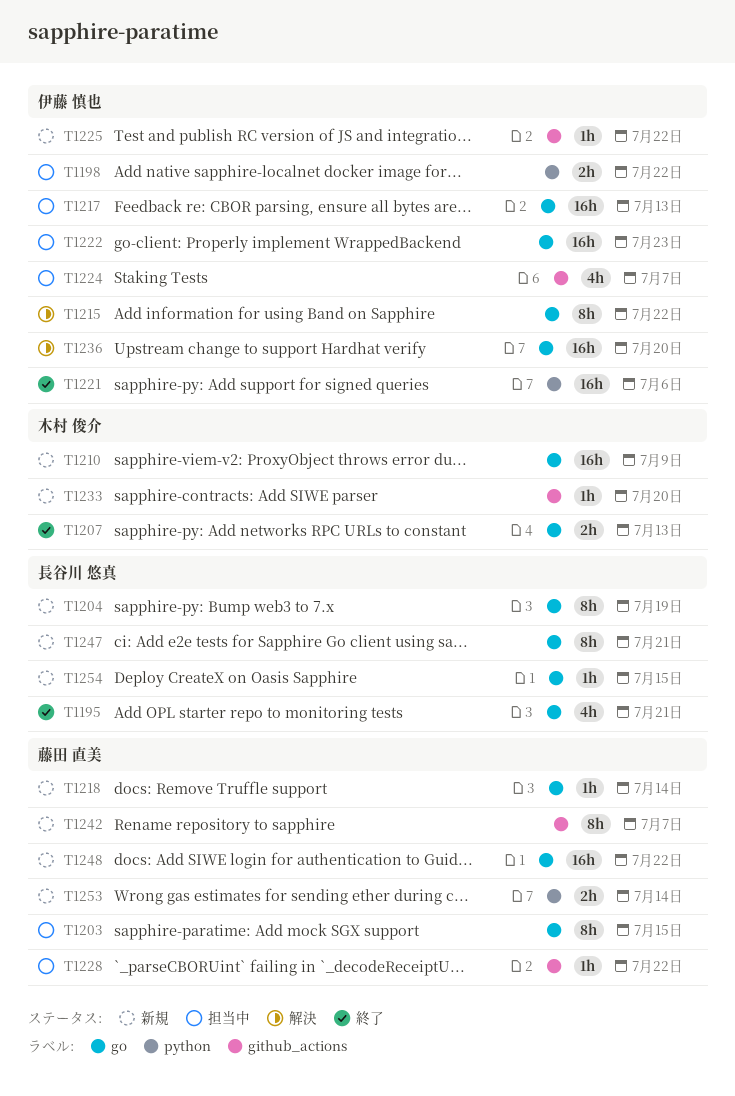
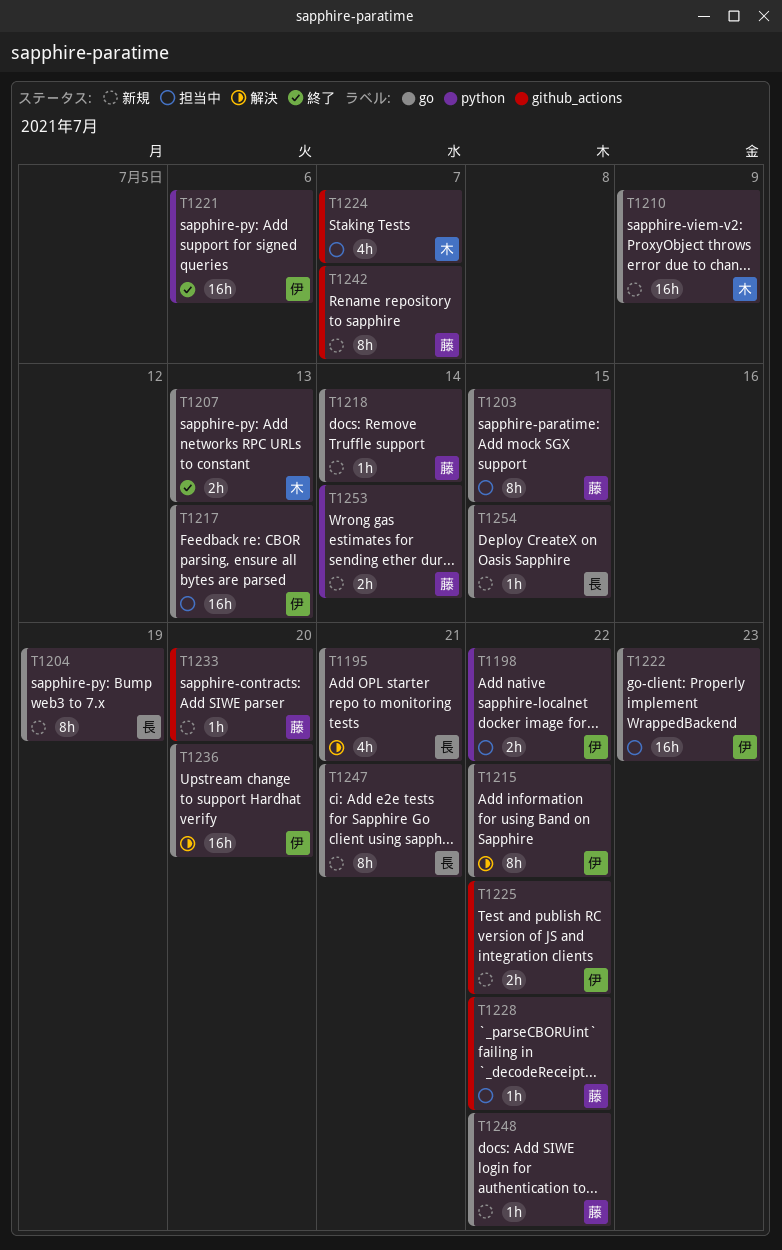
T1195, status: 終了 -> 解決
T1224, owner: 伊藤 慎也 -> 木村 俊介
T1225, estimate: 1h -> 2h
T1233, owner: 木村 俊介 -> 藤田 直美
T1248, estimate: 16h -> 1h

